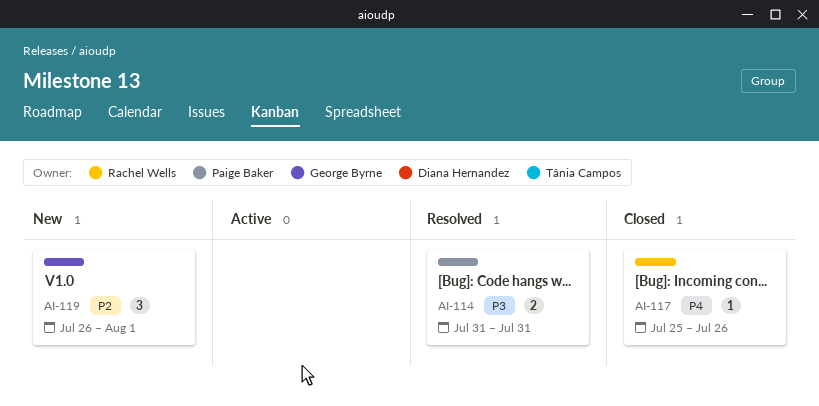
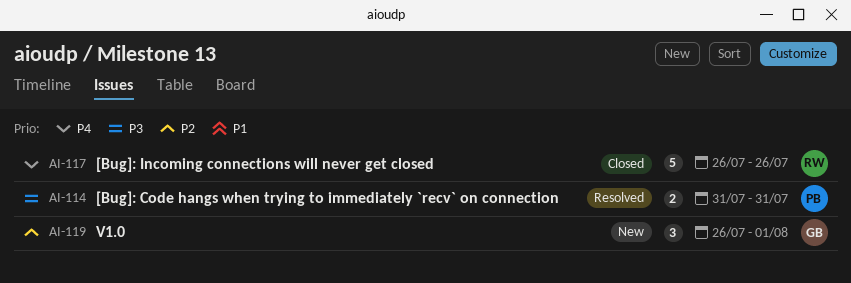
AI-117, estimate: 1 -> 5
AI-117, start: Jul 25 -> Jul 26

